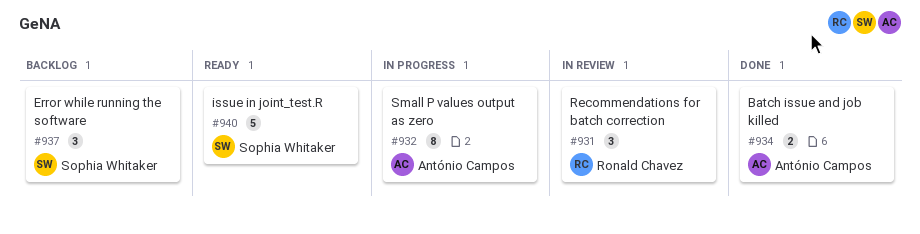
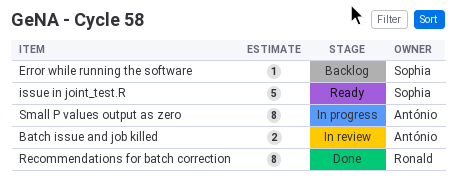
Batch issue and job killed, status: Done -> In review
Error while running the software, estimate: 3 -> 1
Recommendations for batch correction, status: In review -> Done
Recommendations for batch correction, estimate: 3 -> 8

